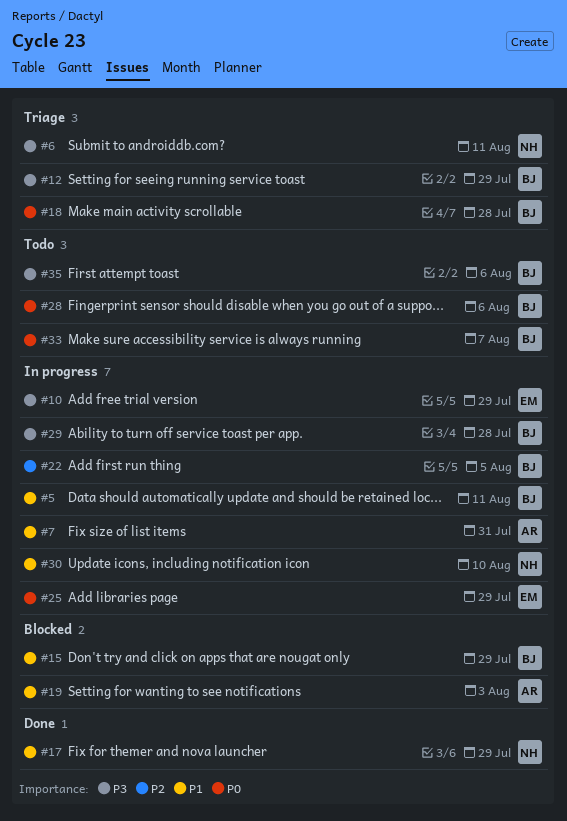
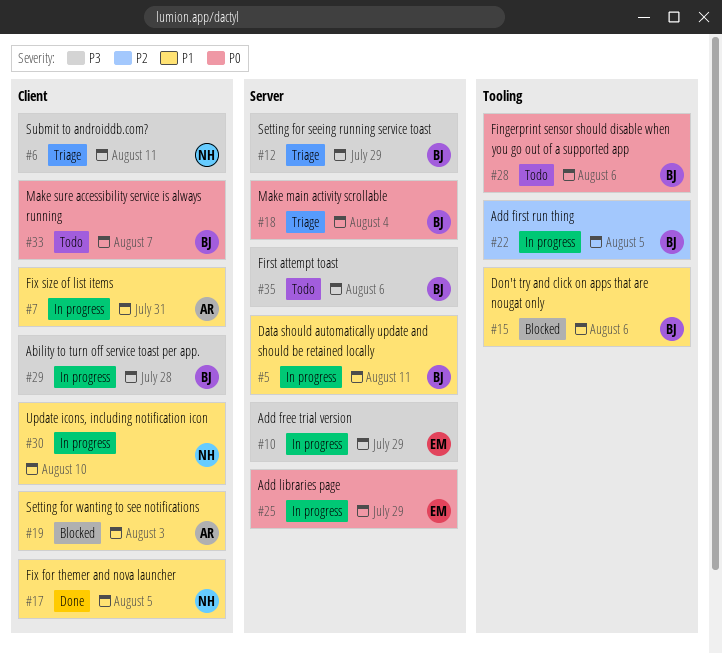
#15, due: Jul 29 -> Aug 6
#17, due: Jul 29 -> Aug 5
#18, due: Jul 28 -> Aug 4

